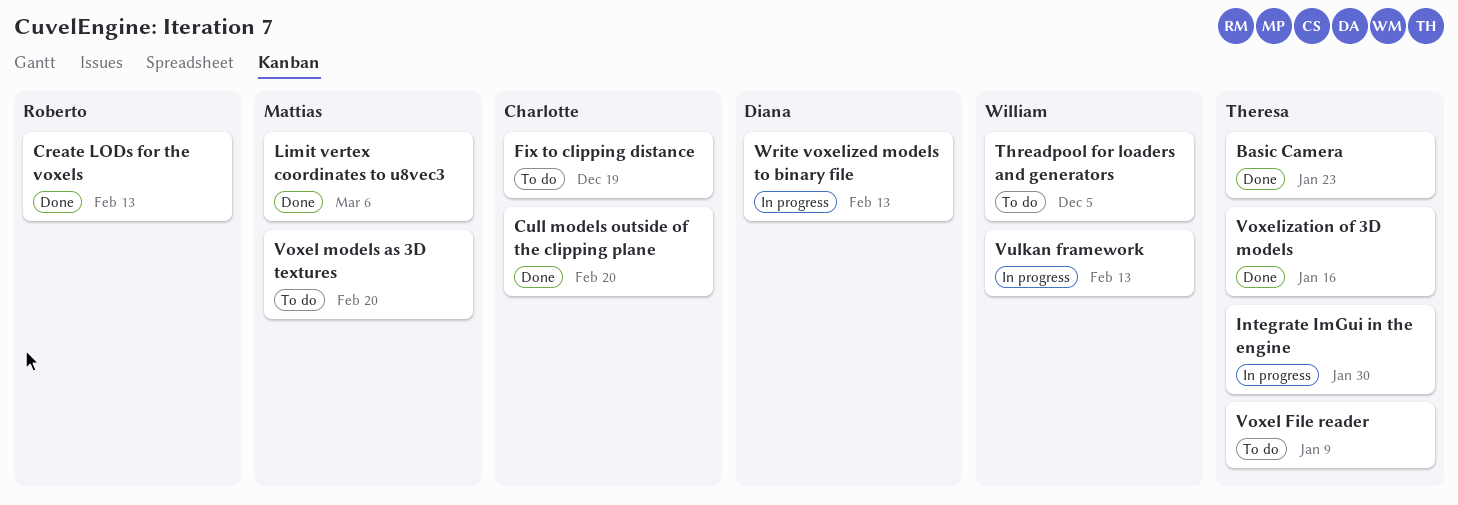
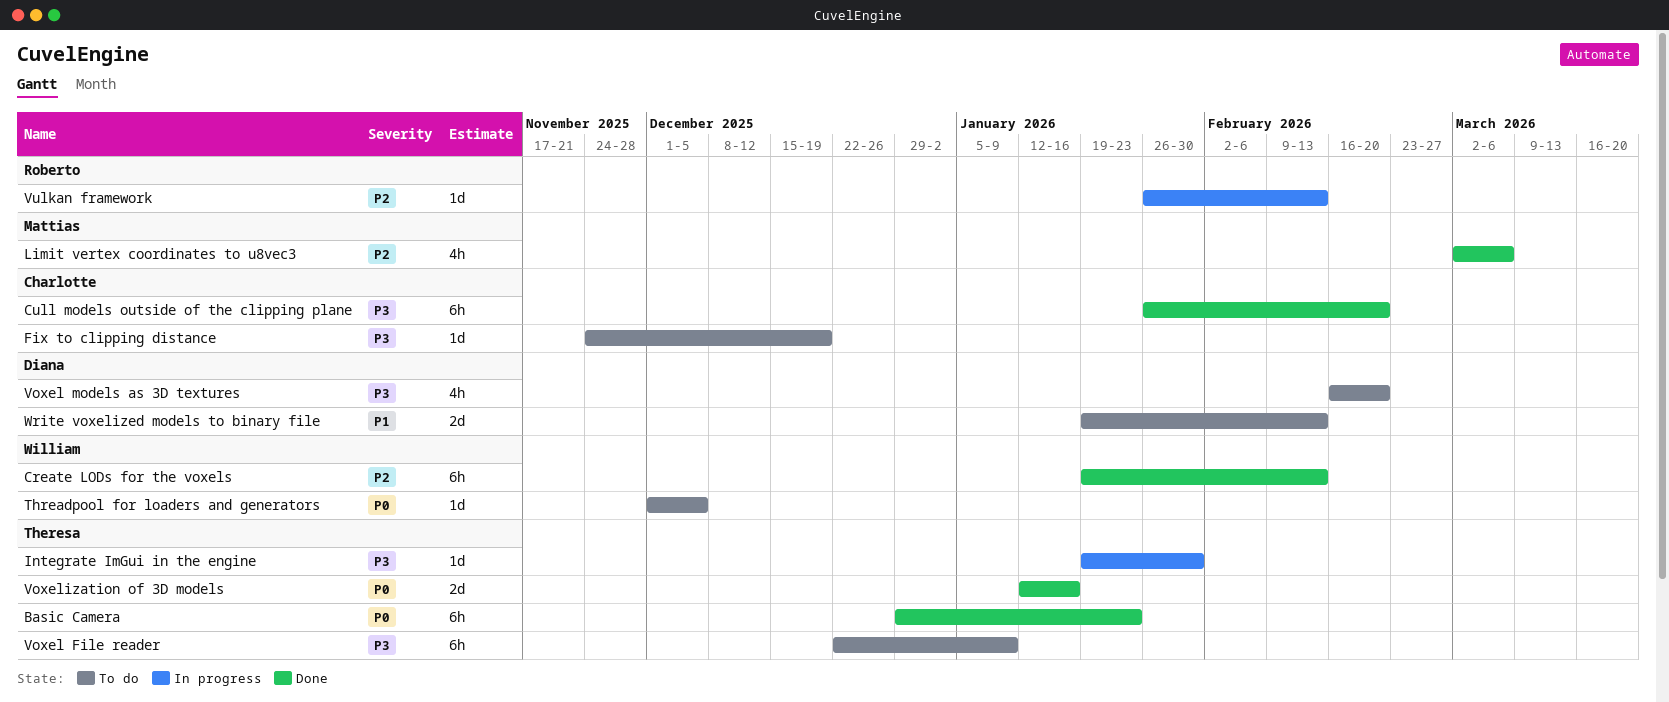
Create LODs for the voxels, owner: Roberto -> William
Voxel models as 3D textures, owner: Mattias -> Diana
Vulkan framework, owner: William -> Roberto
Write voxelized models to binary file, status: In progress -> To do

